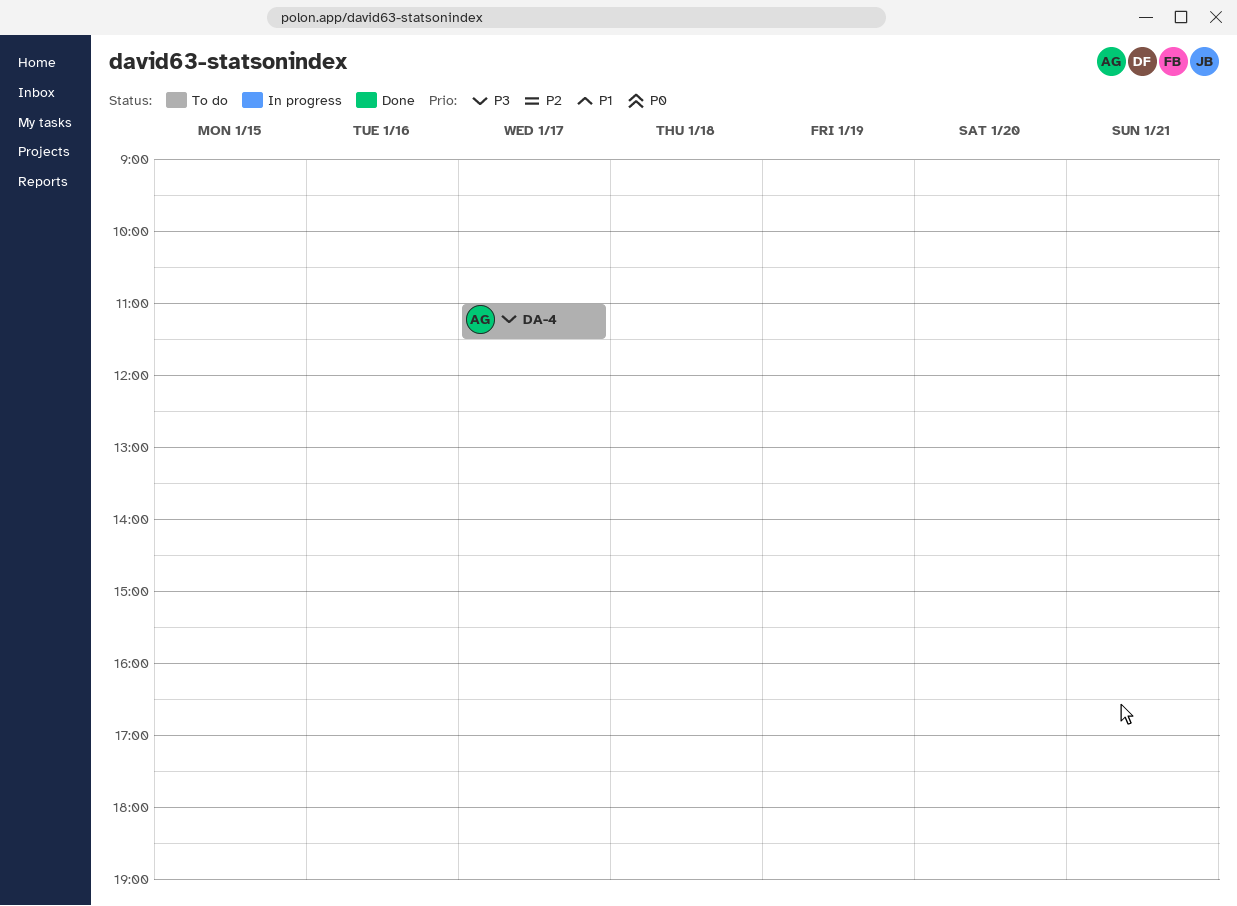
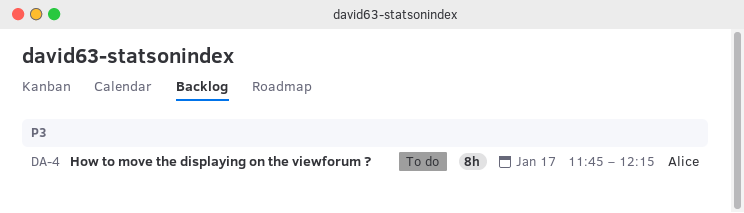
DA-4, begins: 11:00 -> 11:45
DA-4, ends: 11:30 -> 12:15

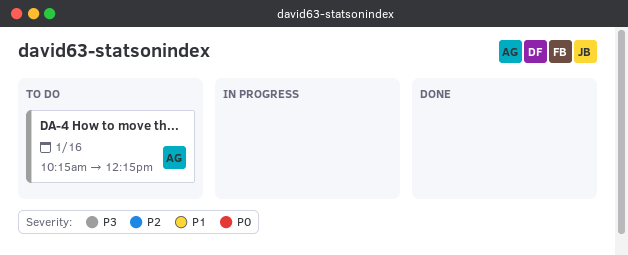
DA-4, day: Jan 17 -> Jan 16
DA-4, begins: 11:45 -> 10:15

